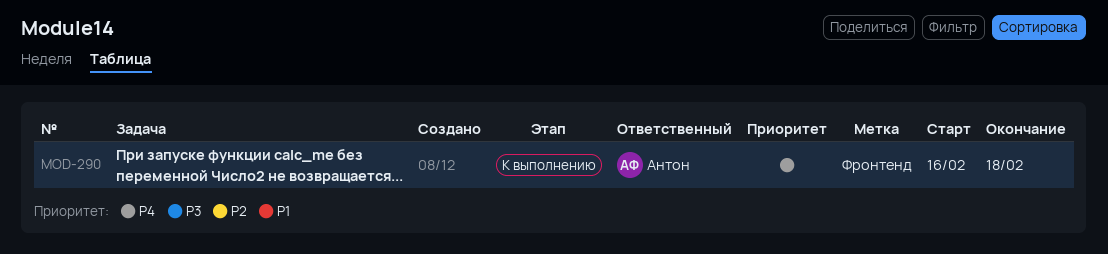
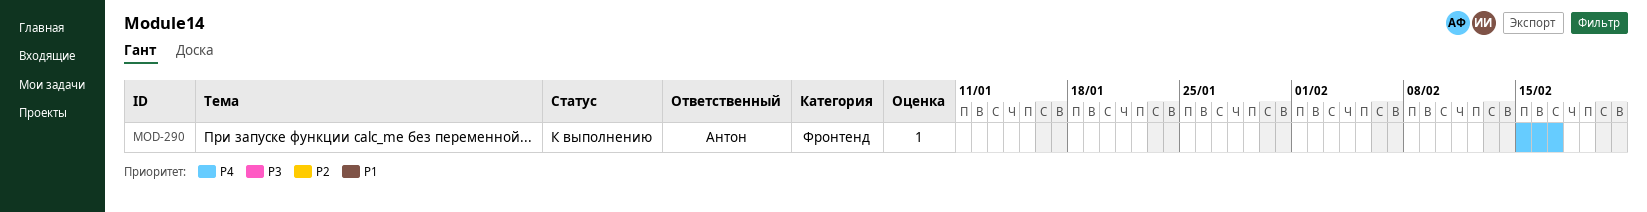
MOD-290, start: Feb 16 -> Feb 15
MOD-290, due: Feb 18 -> Feb 17

